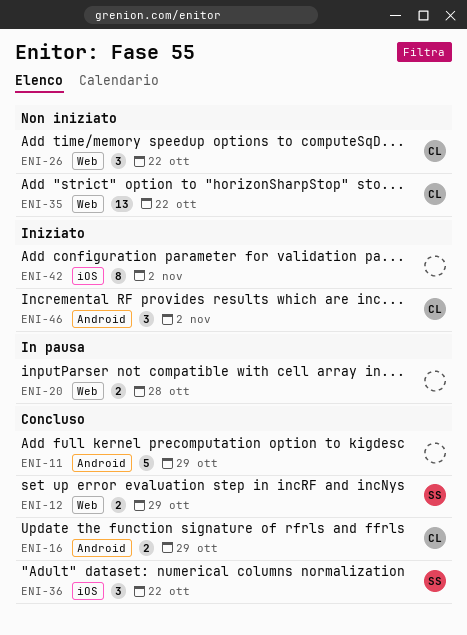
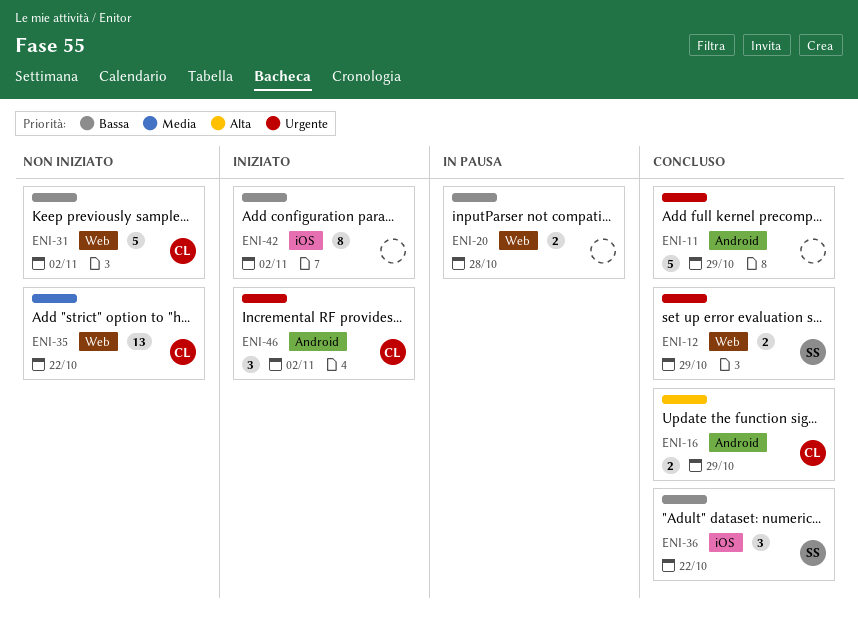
ENI-26: present -> none
ENI-31: none -> present

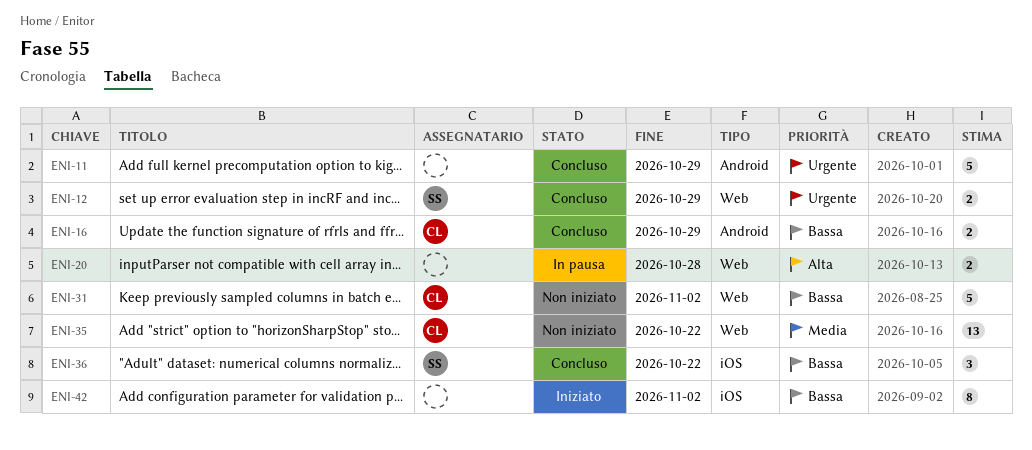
ENI-16, priority: Alta -> Bassa
ENI-20, priority: Bassa -> Alta
ENI-46: present -> none

